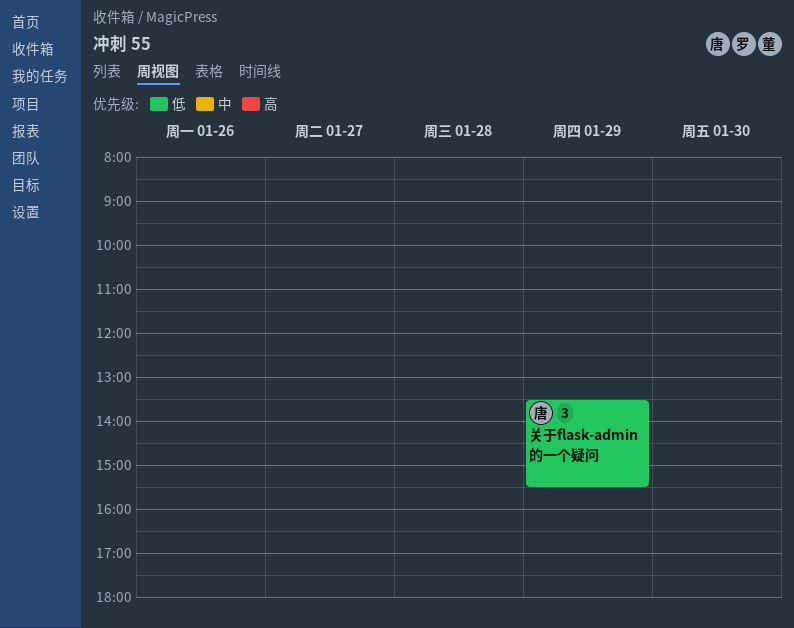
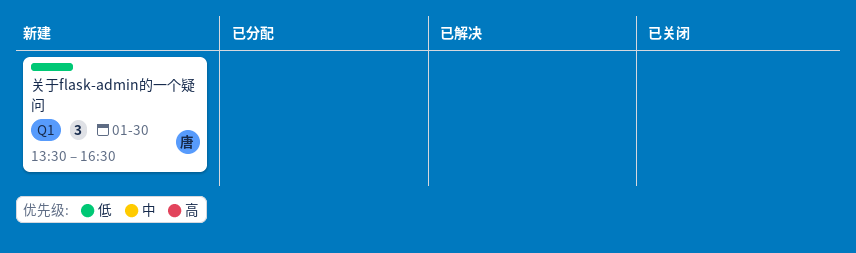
关于flask-admin的一个疑问, day: Jan 29 -> Jan 30
关于flask-admin的一个疑问, ends: 15:30 -> 16:30

